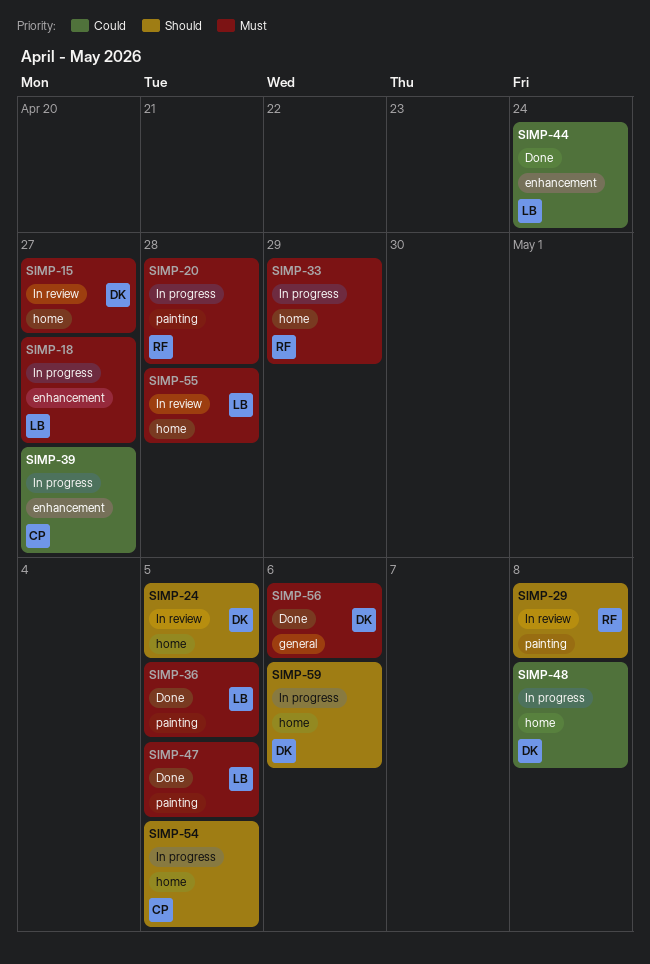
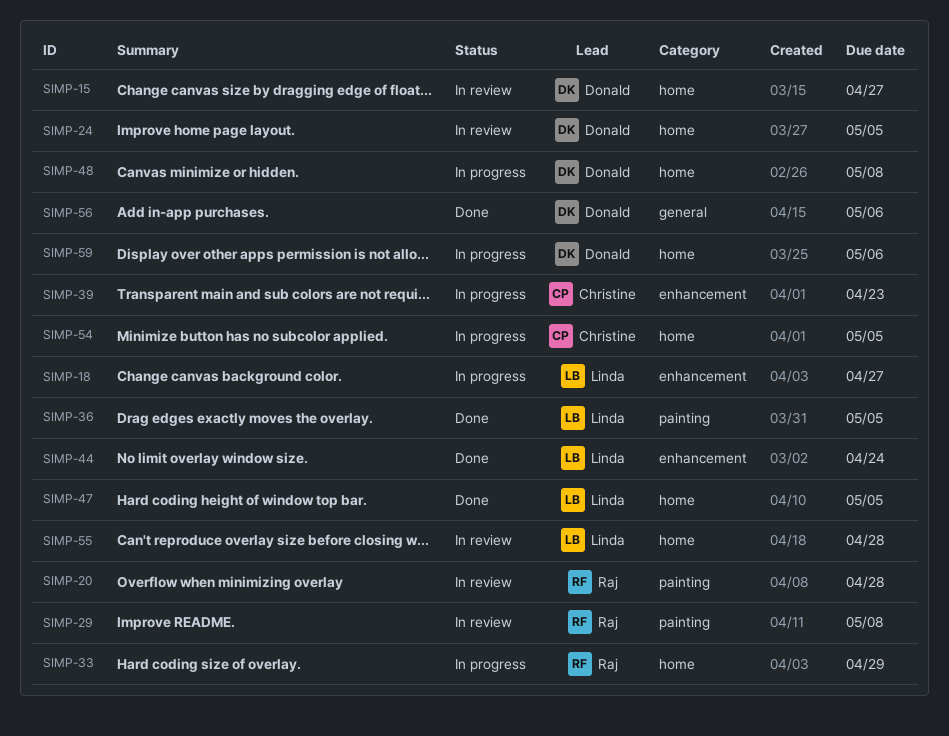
SIMP-20, status: In progress -> In review
SIMP-39, due: Apr 27 -> Apr 23
SIMP-47, label: painting -> home

